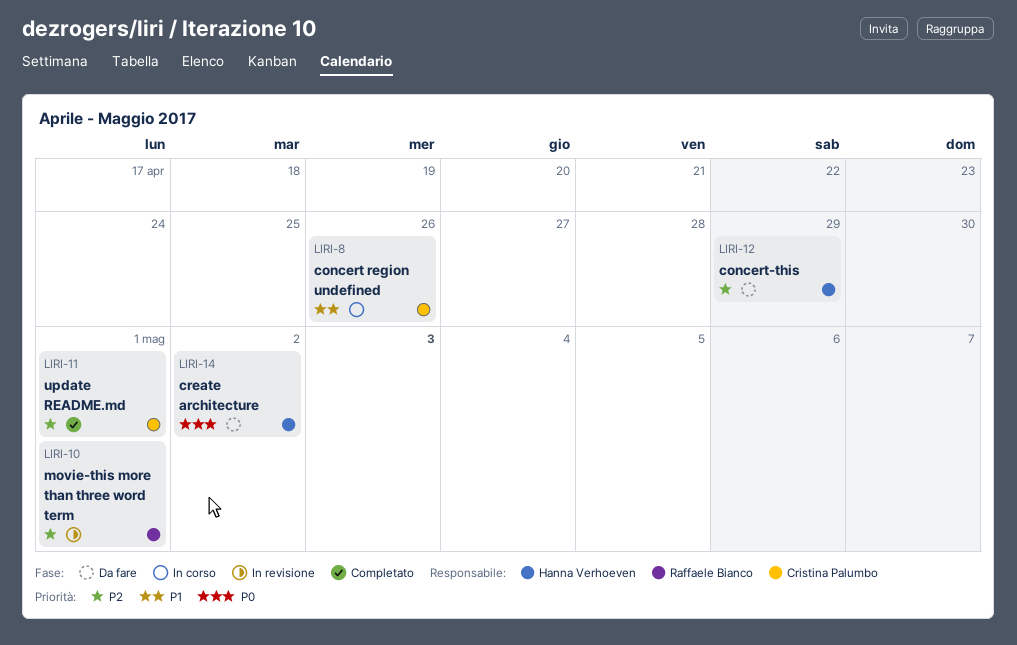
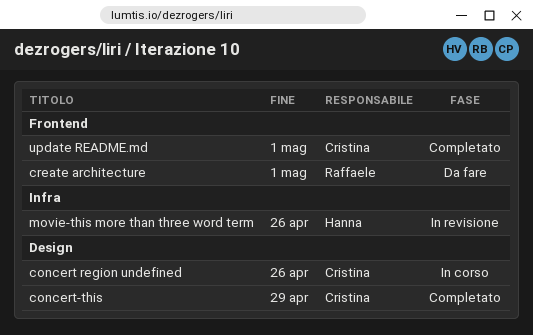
concert-this, status: Da fare -> Completato
concert-this, owner: Hanna Verhoeven -> Cristina Palumbo
create architecture, owner: Hanna Verhoeven -> Raffaele Bianco
create architecture, due: May 2 -> May 1
movie-this more than three word term, owner: Raffaele Bianco -> Hanna Verhoeven
movie-this more than three word term, due: May 1 -> Apr 26

